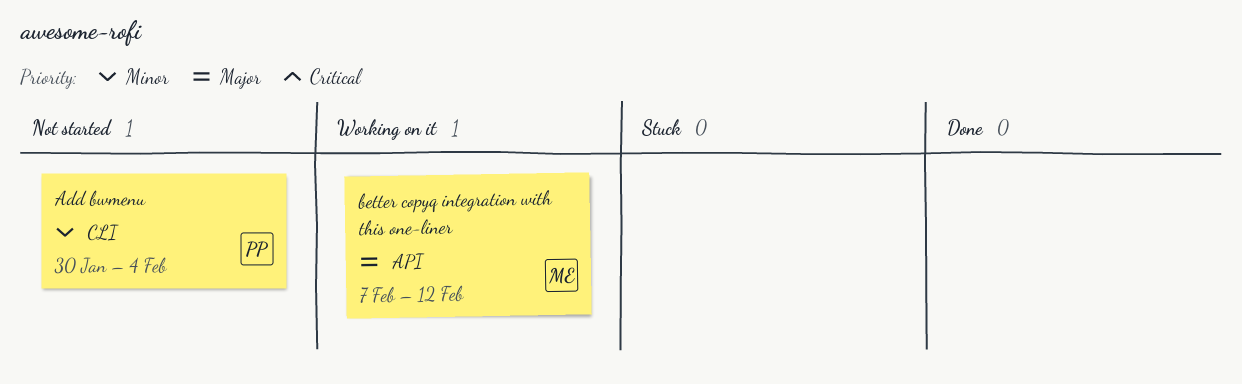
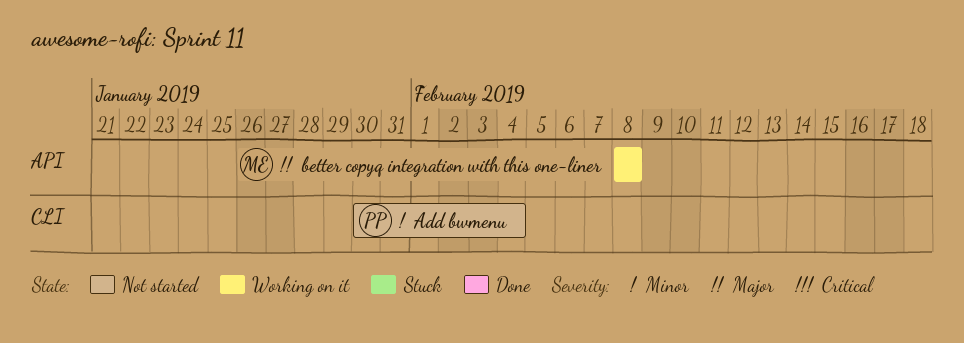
better copyq integration with this one-liner, start: Feb 7 -> Feb 8
better copyq integration with this one-liner, due: Feb 12 -> Feb 8

